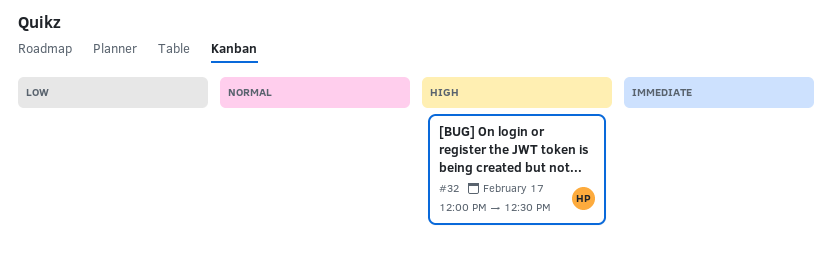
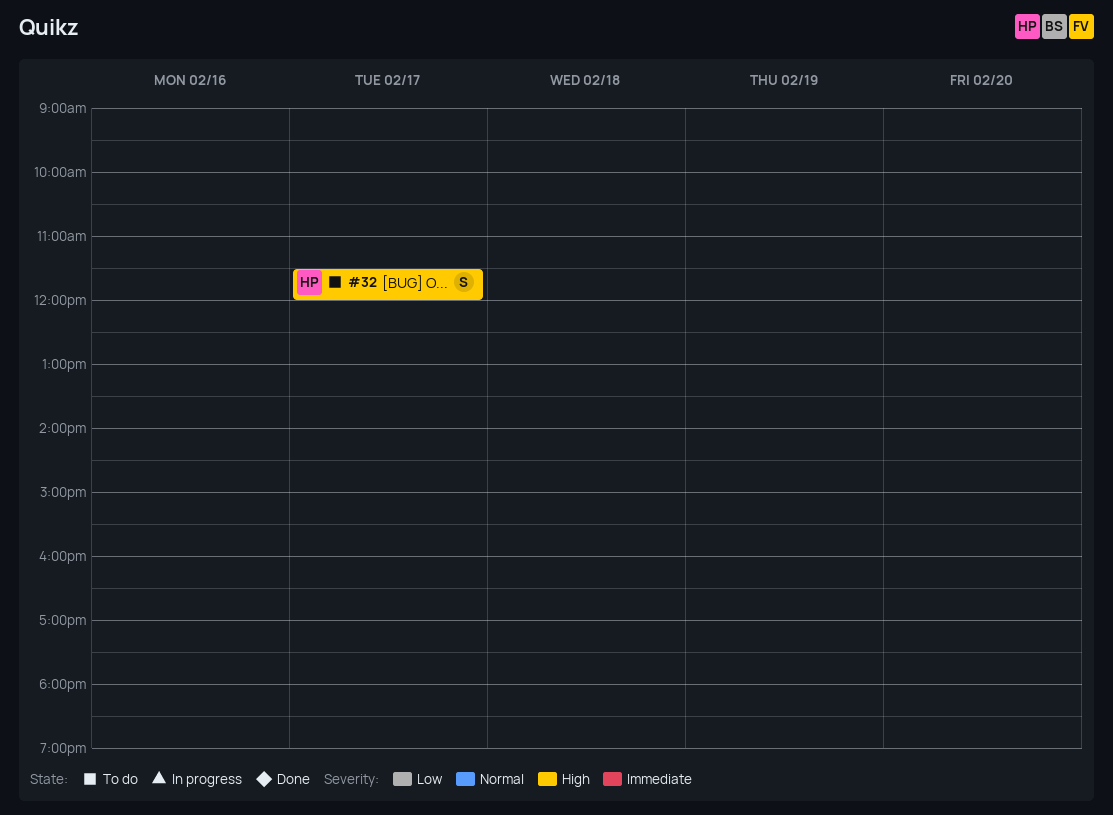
#32, begins: 12:00 -> 11:30
#32, ends: 12:30 -> 12:00

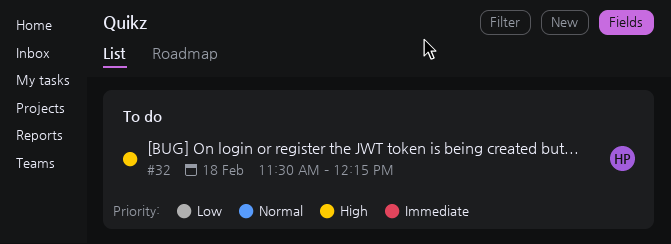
#32, day: Feb 17 -> Feb 18
#32, ends: 12:00 -> 12:15

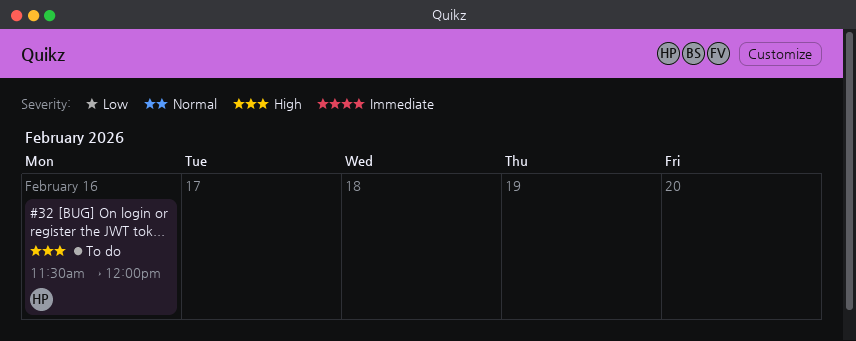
#32, day: Feb 18 -> Feb 16
#32, ends: 12:15 -> 12:00

